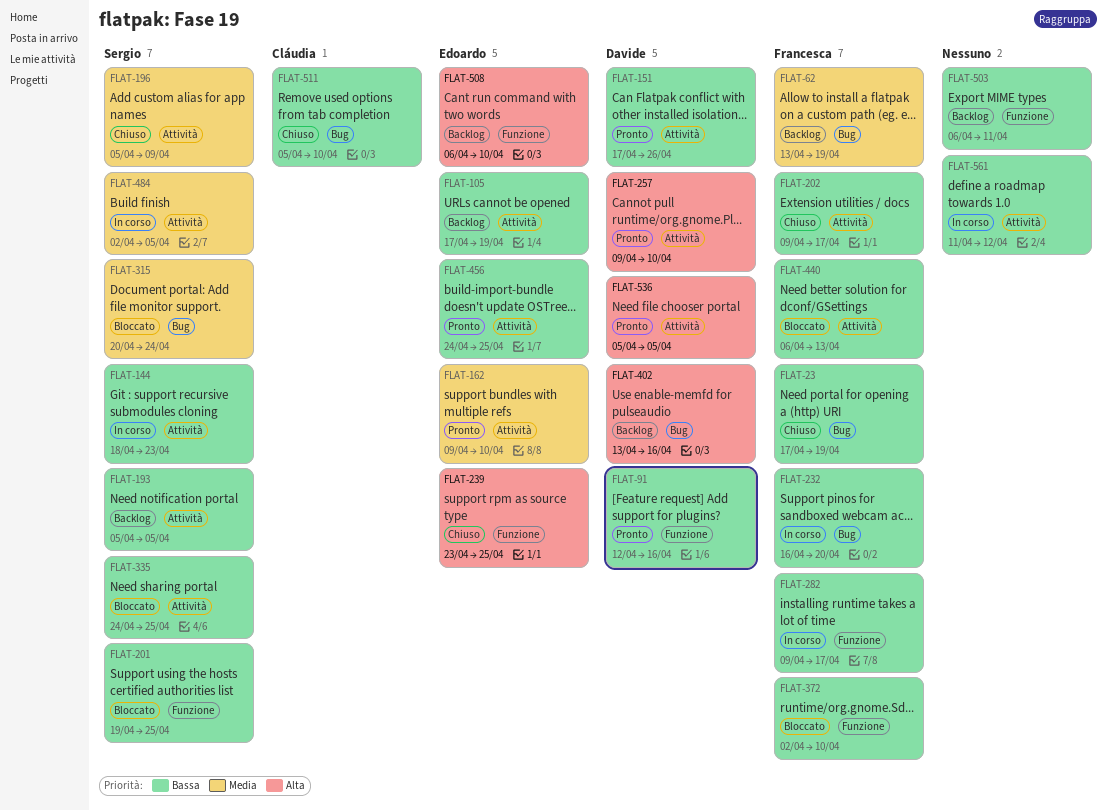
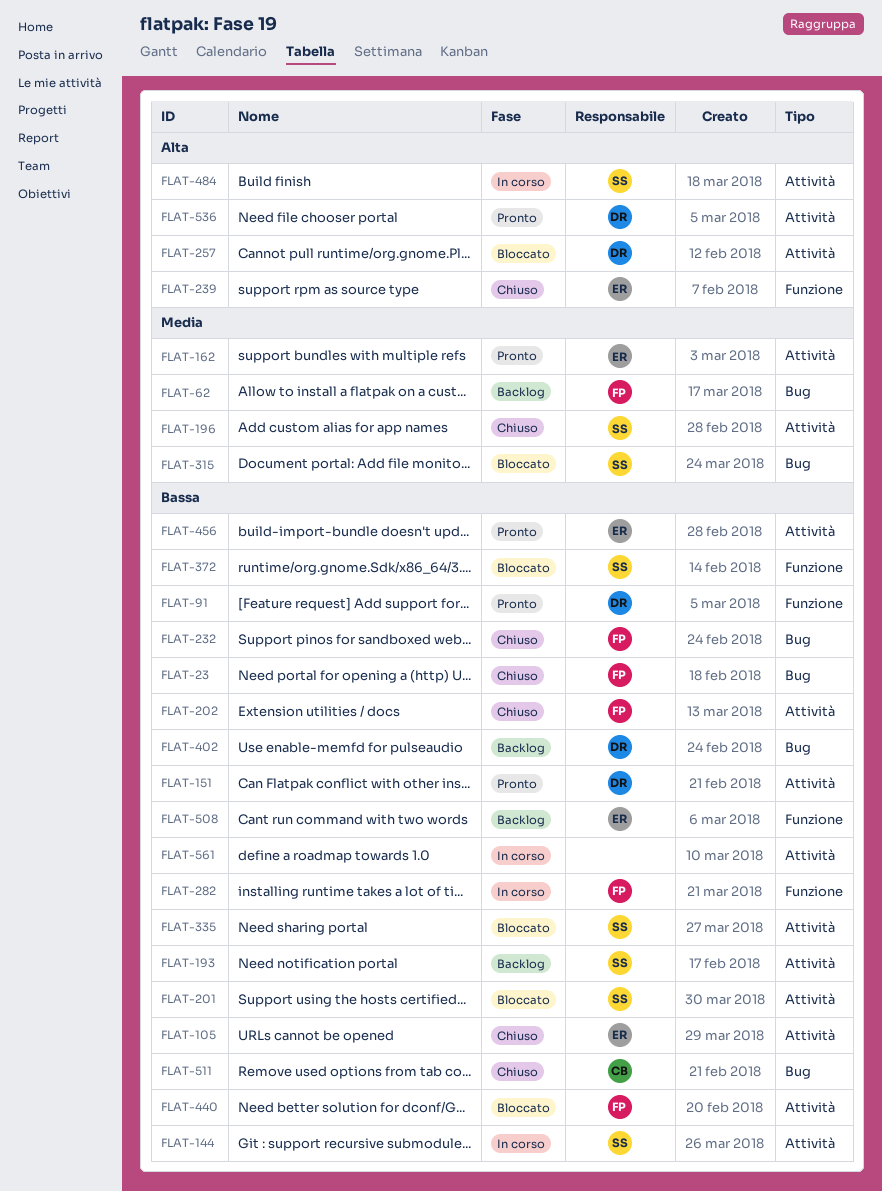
FLAT-105, status: Backlog -> Chiuso
FLAT-201, label: Funzione -> Attività
FLAT-232, status: In corso -> Chiuso
FLAT-257, status: Pronto -> Bloccato
FLAT-372, owner: Francesca -> Sergio
FLAT-402, priority: Alta -> Bassa
FLAT-484, priority: Media -> Alta
FLAT-503: present -> none
FLAT-508, priority: Alta -> Bassa

